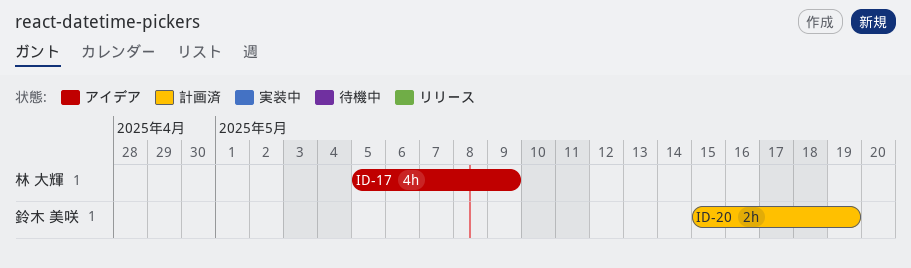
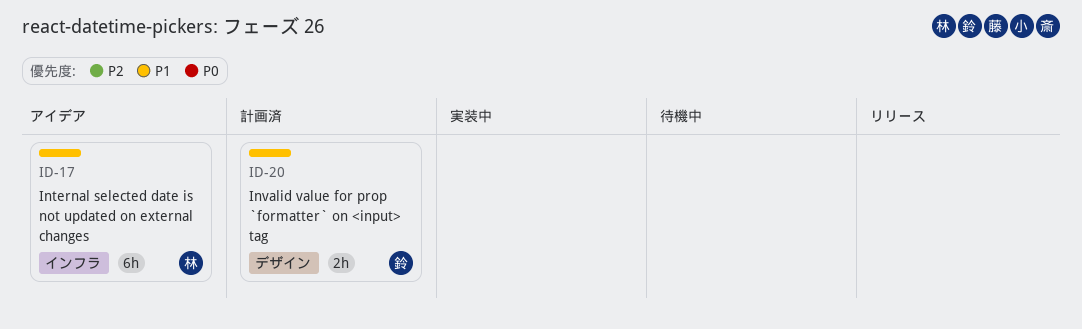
ID-17, estimate: 4h -> 6h

